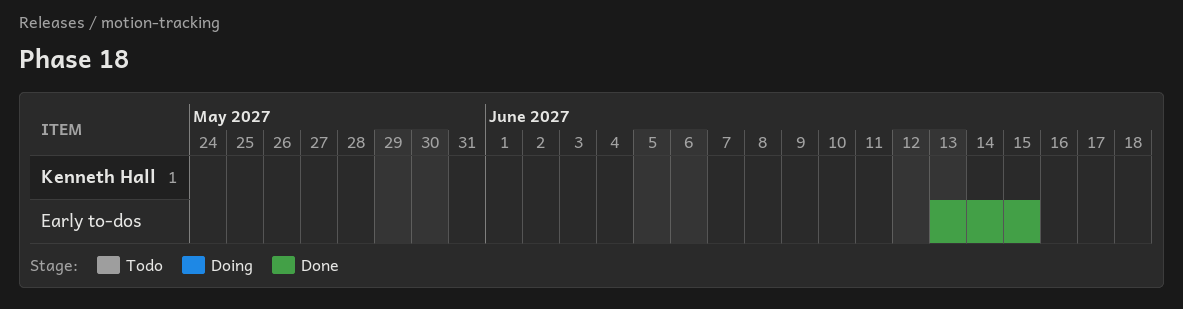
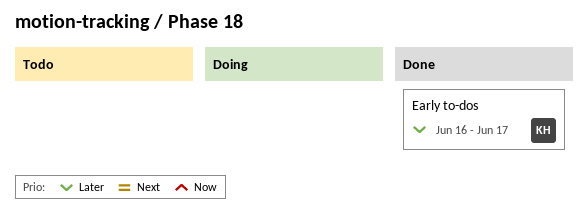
Early to-dos, start: Jun 13 -> Jun 16
Early to-dos, due: Jun 15 -> Jun 17

